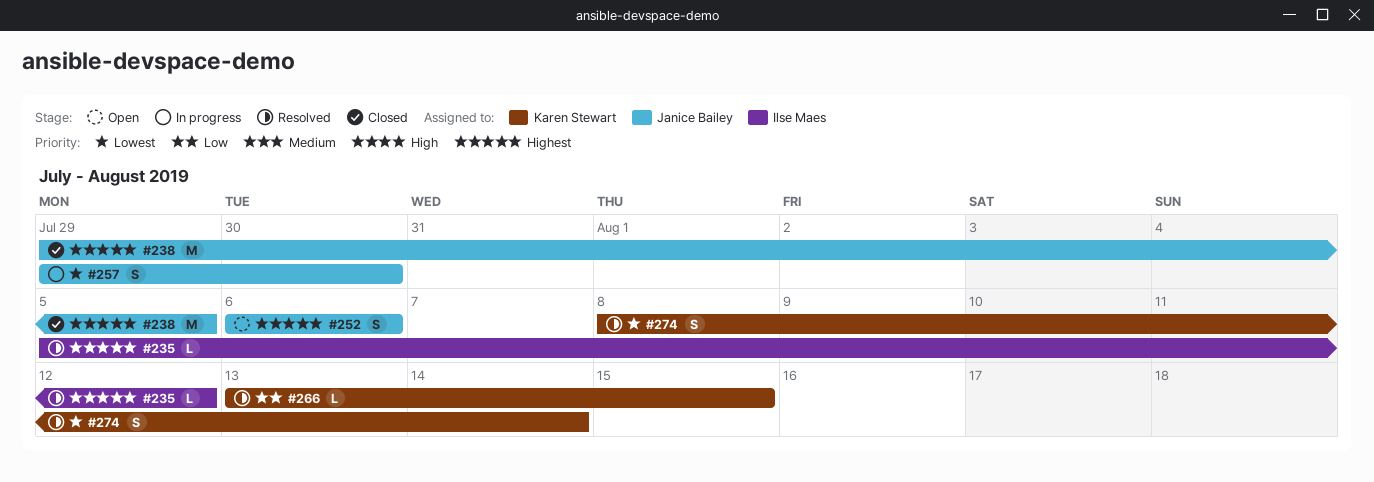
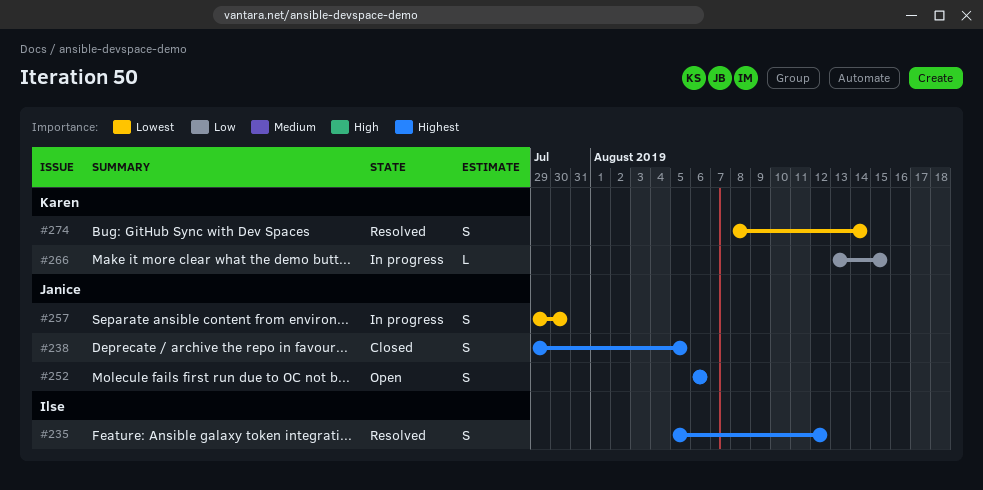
#235, estimate: L -> S
#238, estimate: M -> S
#266, status: Resolved -> In progress

